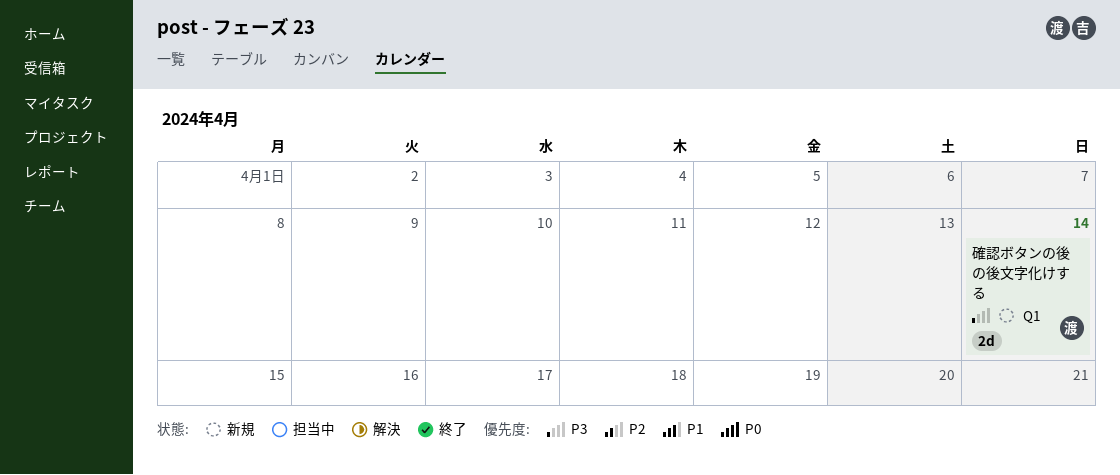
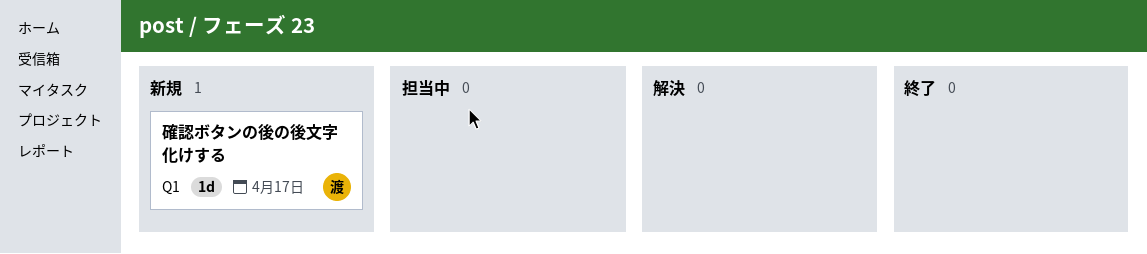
確認ボタンの後の後文字化けする, estimate: 2d -> 1d
確認ボタンの後の後文字化けする, due: Apr 14 -> Apr 17

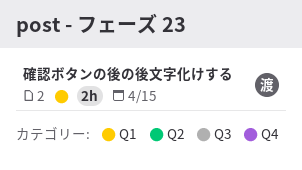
確認ボタンの後の後文字化けする, estimate: 1d -> 2h
確認ボタンの後の後文字化けする, due: Apr 17 -> Apr 15

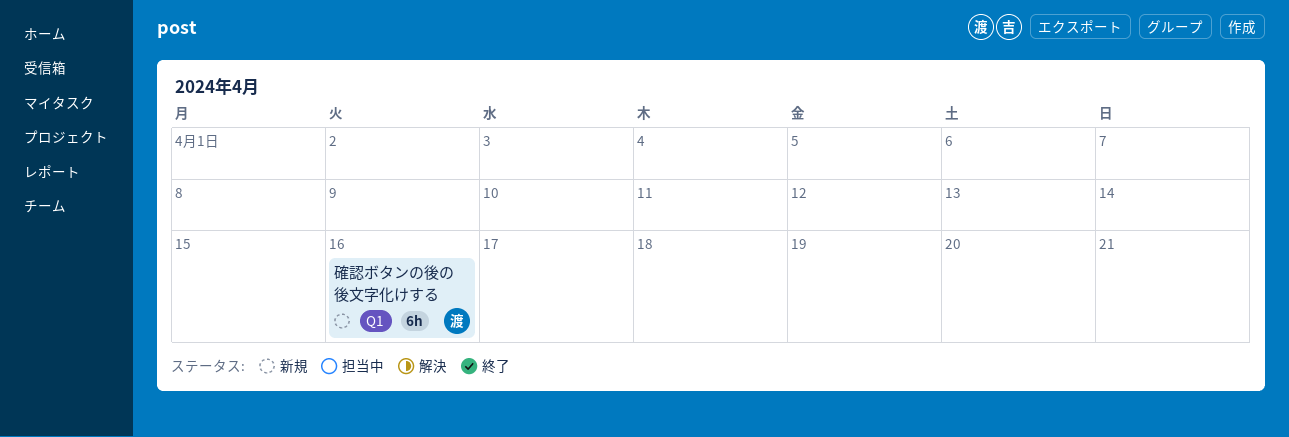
確認ボタンの後の後文字化けする, estimate: 2h -> 6h
確認ボタンの後の後文字化けする, due: Apr 15 -> Apr 16

